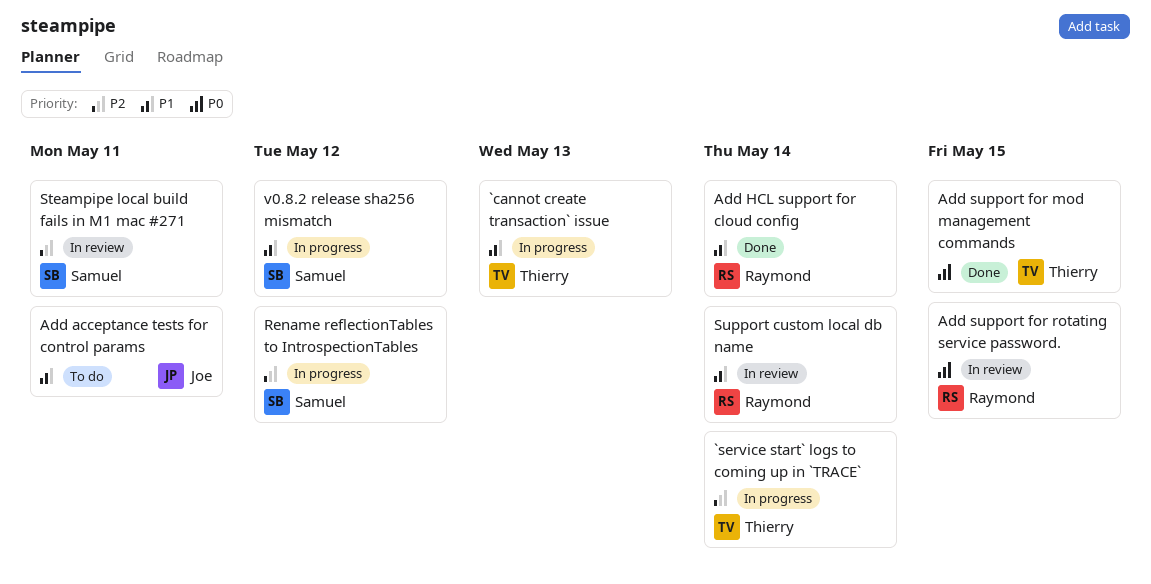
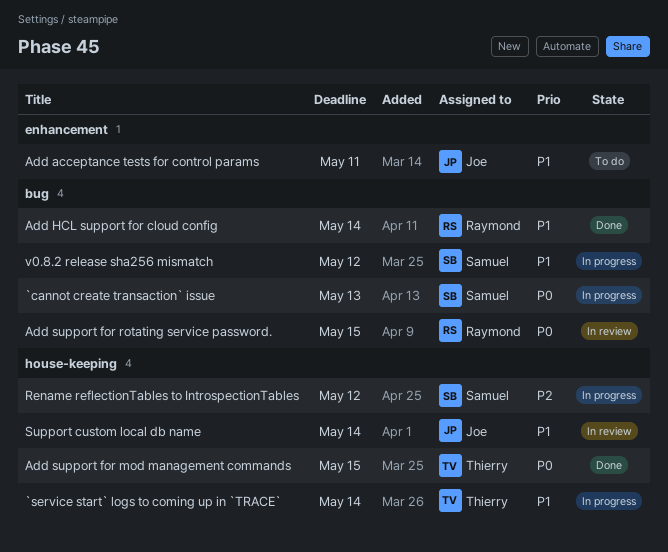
`cannot create transaction` issue, owner: Thierry -> Samuel
`cannot create transaction` issue, priority: P1 -> P0
`service start` logs to coming up in `TRACE`, priority: P2 -> P1
Steampipe local build fails in M1 mac #271: present -> none
Support custom local db name, owner: Raymond -> Joe

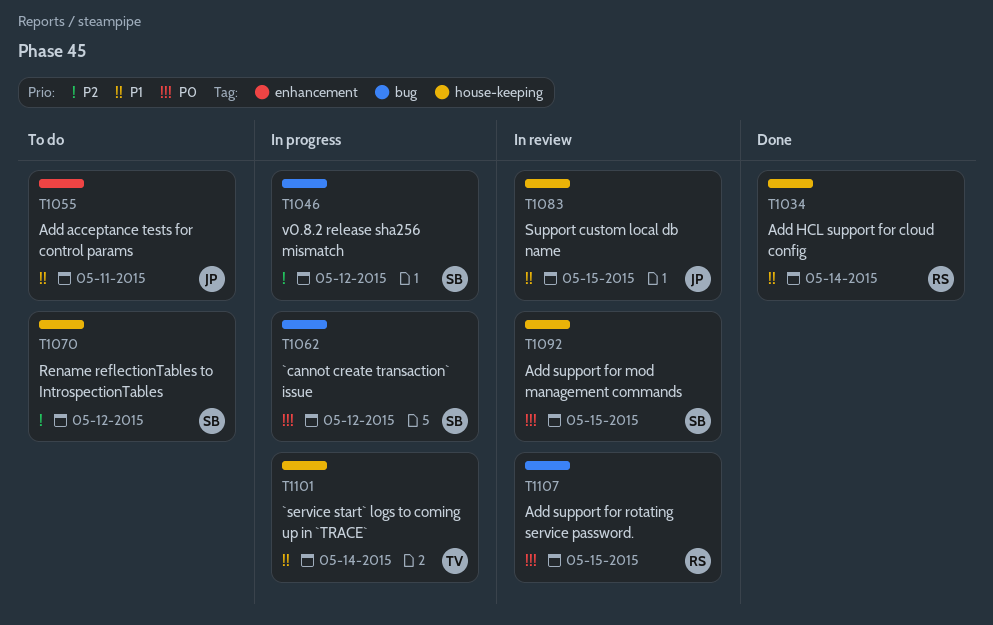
`cannot create transaction` issue, due: May 13 -> May 12
Add HCL support for cloud config, label: bug -> house-keeping
Add support for mod management commands, status: Done -> In review
Add support for mod management commands, owner: Thierry -> Samuel
Rename reflectionTables to IntrospectionTables, status: In progress -> To do
Support custom local db name, due: May 14 -> May 15
v0.8.2 release sha256 mismatch, priority: P1 -> P2

